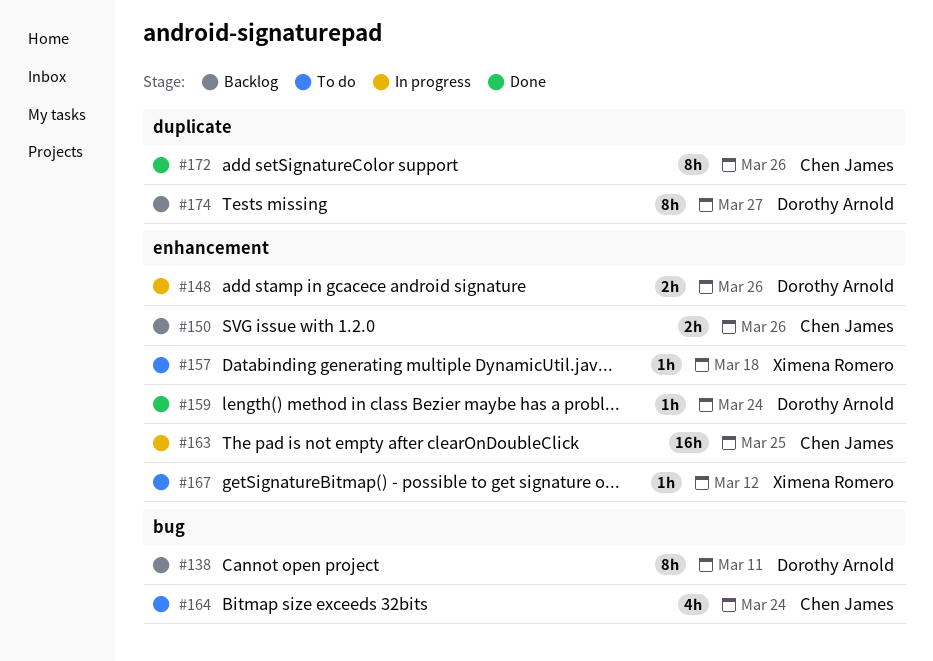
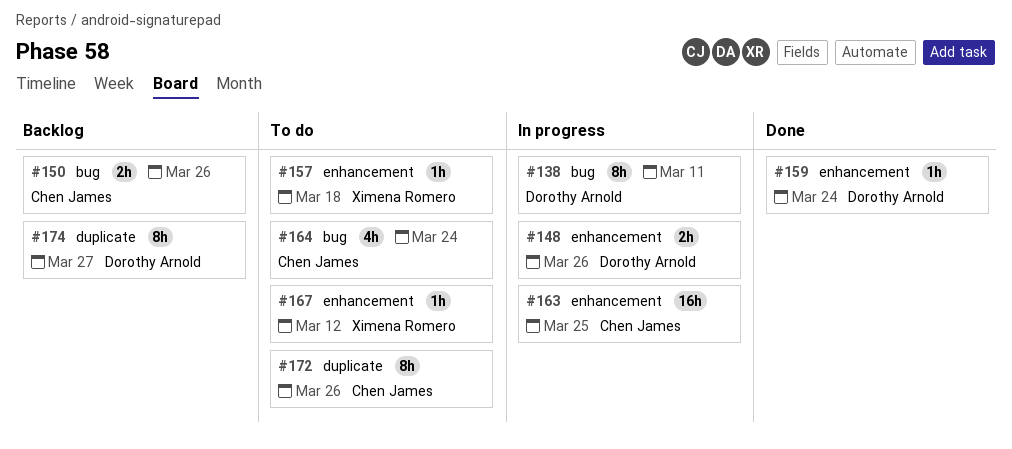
#138, status: Backlog -> In progress
#150, label: enhancement -> bug
#172, status: Done -> To do

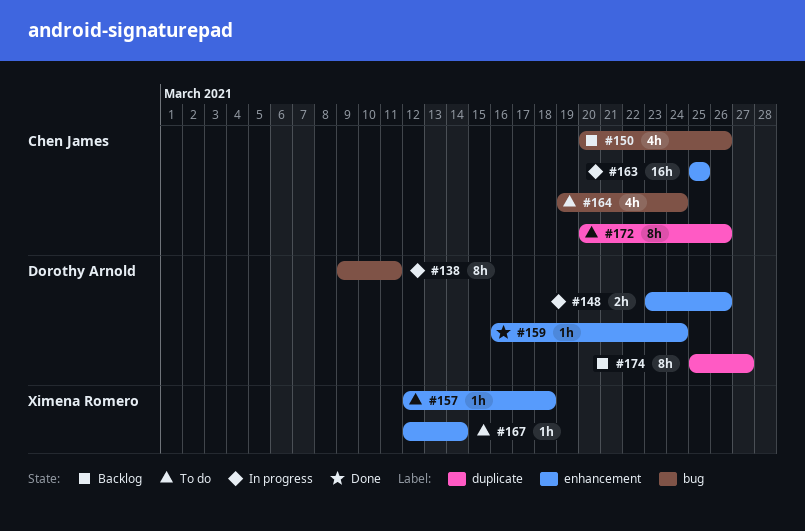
#150, estimate: 2h -> 4h
#167, due: Mar 12 -> Mar 14

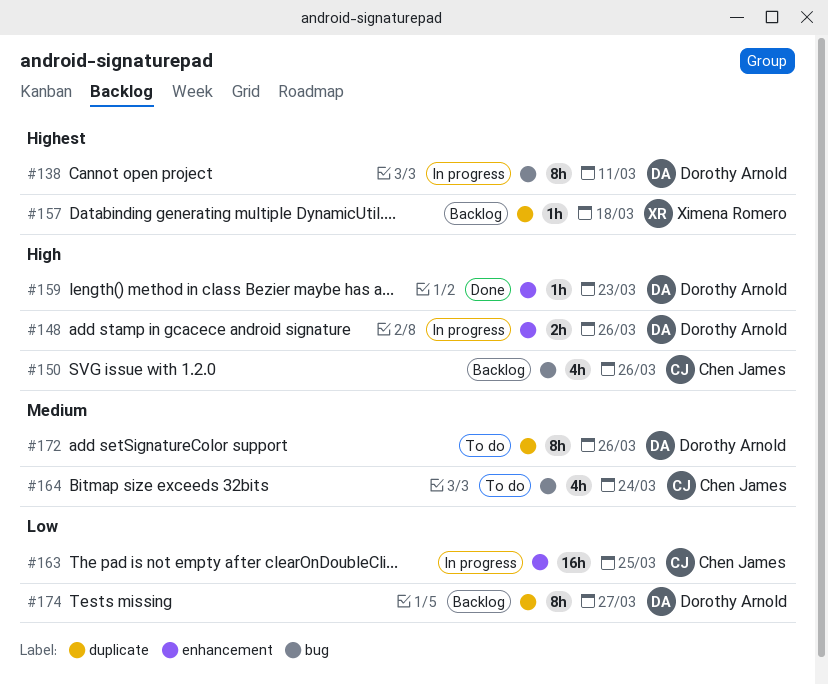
#157, status: To do -> Backlog
#157, label: enhancement -> duplicate
#159, due: Mar 24 -> Mar 23
#167: present -> none
#172, owner: Chen James -> Dorothy Arnold

